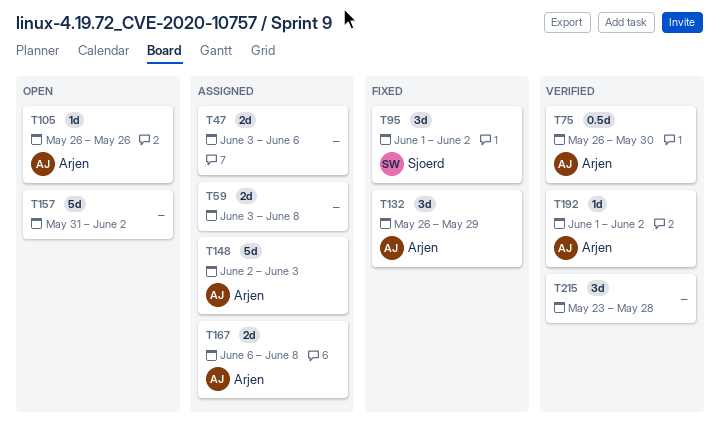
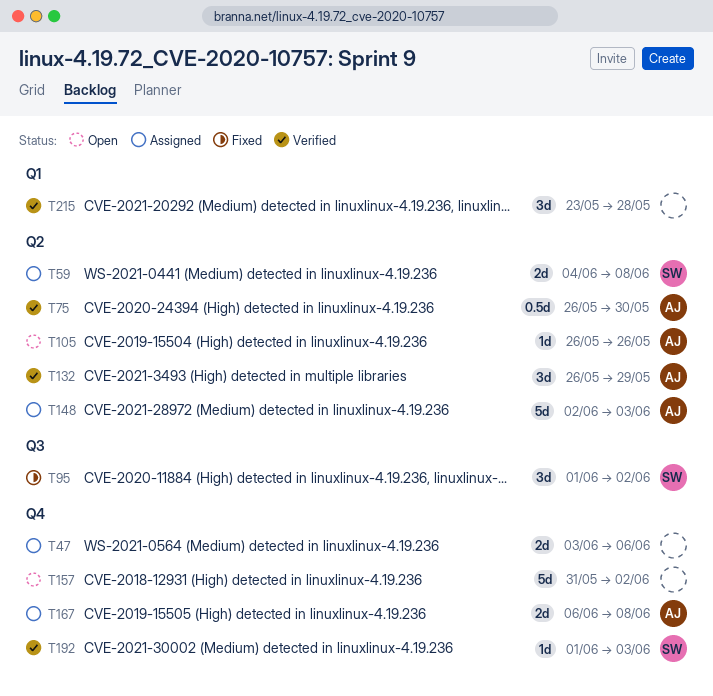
T59, owner: none -> Sjoerd
T59, start: Jun 3 -> Jun 4
T132, status: Fixed -> Verified
T192, owner: Arjen -> Sjoerd
T192, due: Jun 2 -> Jun 3

